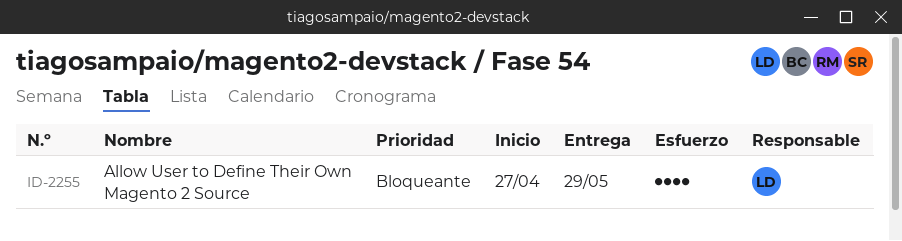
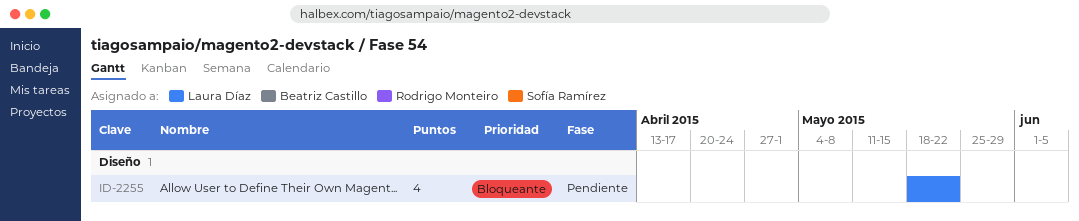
ID-2255, start: Apr 27 -> May 18
ID-2255, due: May 29 -> May 22

